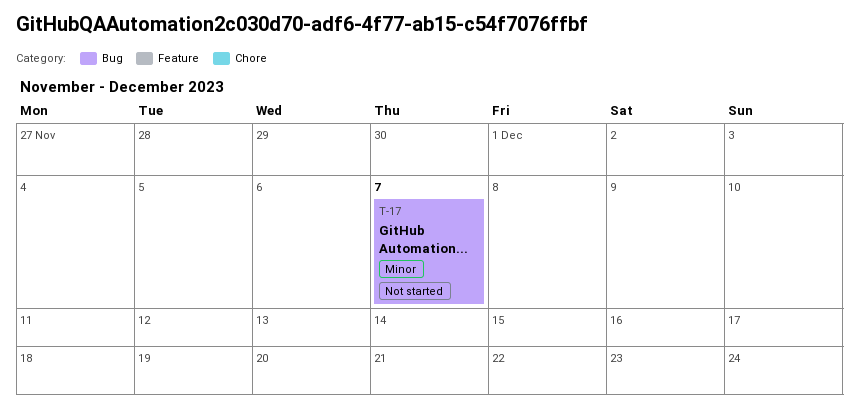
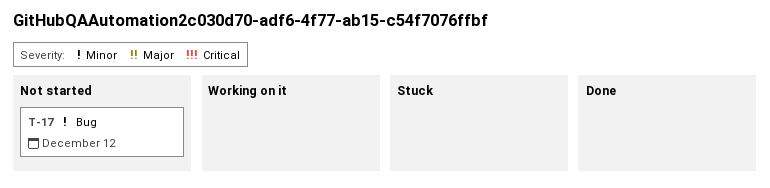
T-17, due: Dec 7 -> Dec 12

